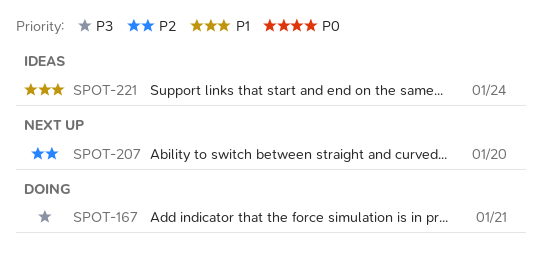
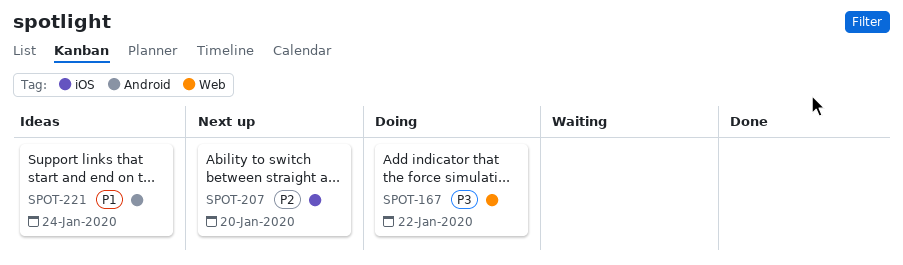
SPOT-167, due: Jan 21 -> Jan 22

